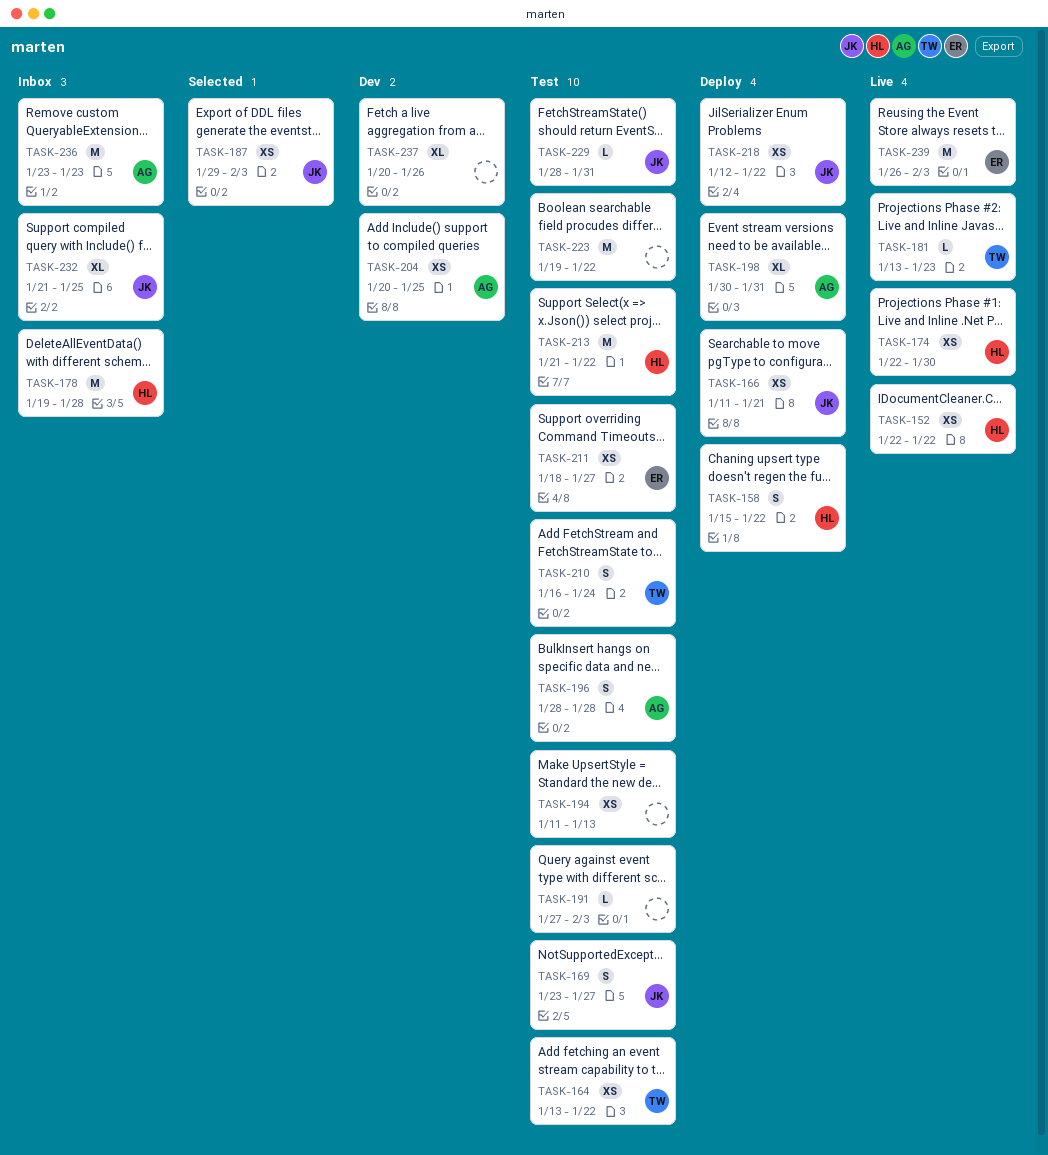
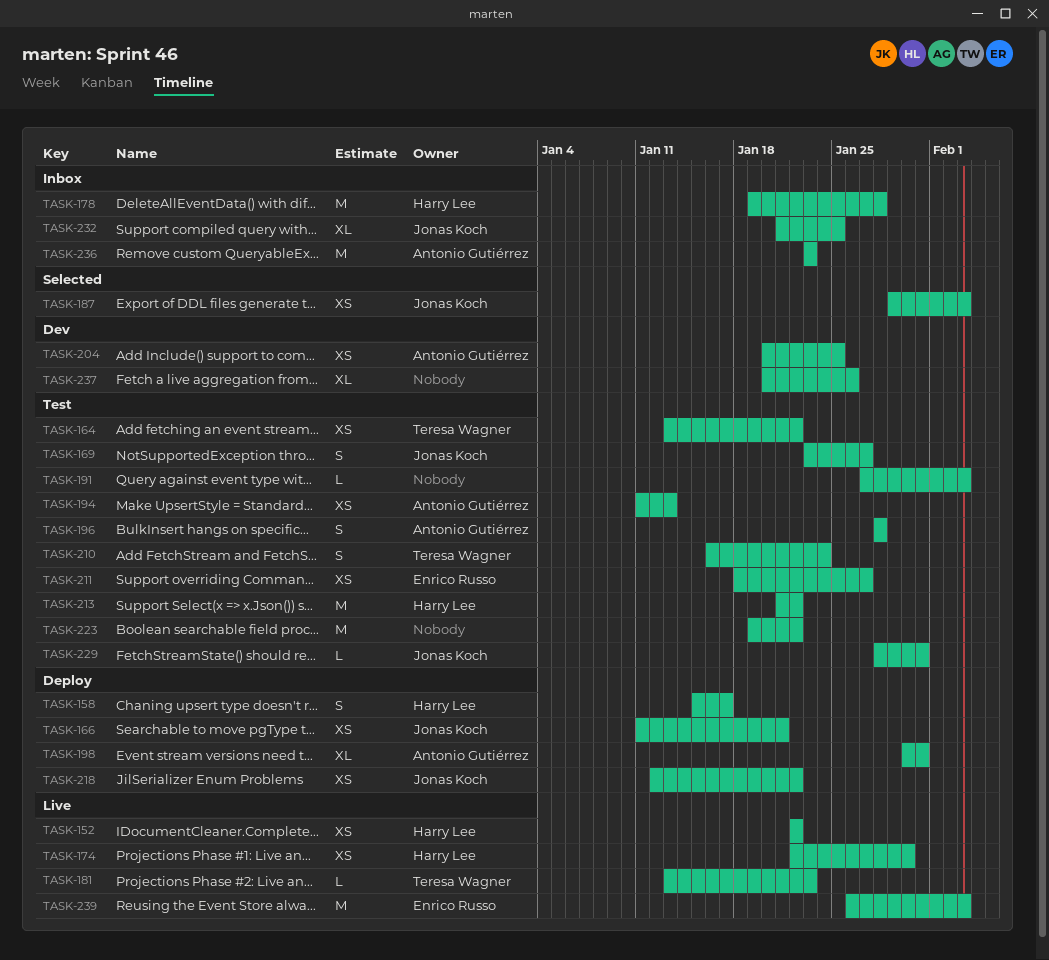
TASK-158, due: Jan 22 -> Jan 17
TASK-194, owner: none -> Antonio Gutiérrez

